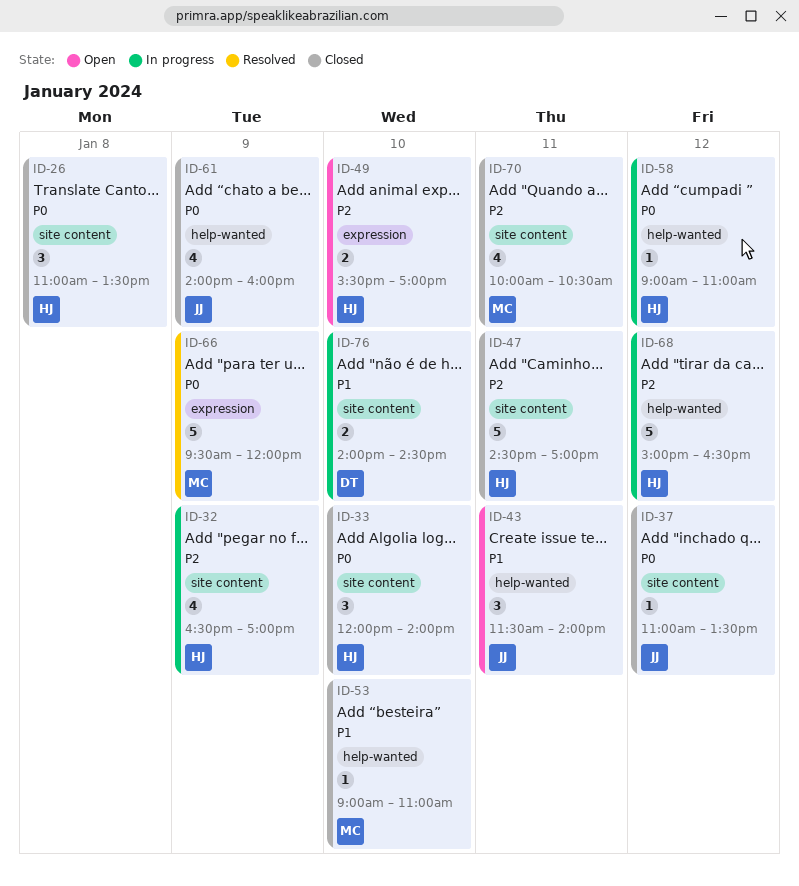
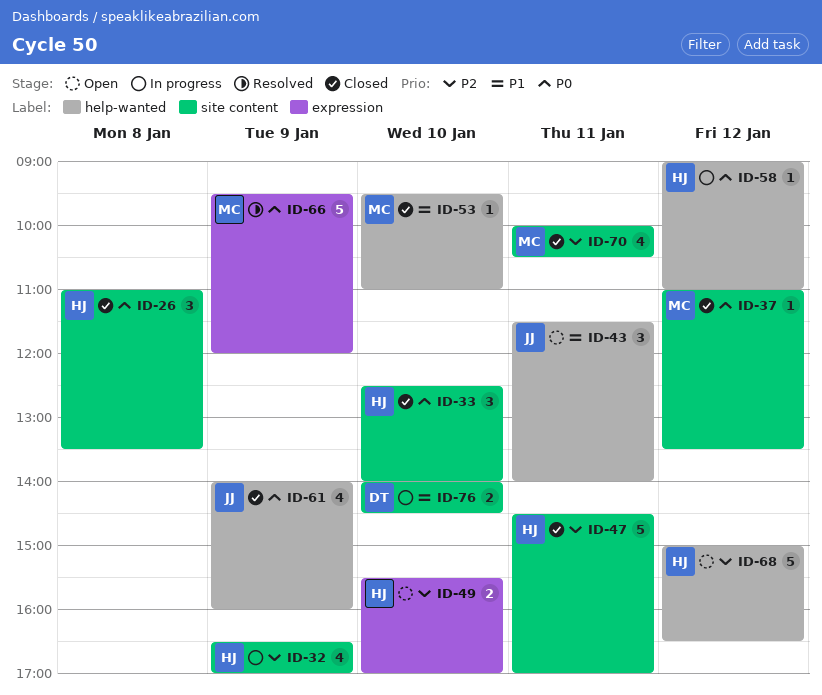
ID-33, begins: 12:00 -> 12:30
ID-37, owner: JJ -> MC
ID-53, begins: 09:00 -> 09:30
ID-68, status: In progress -> Open

